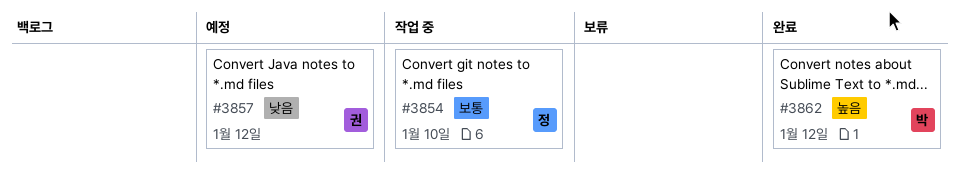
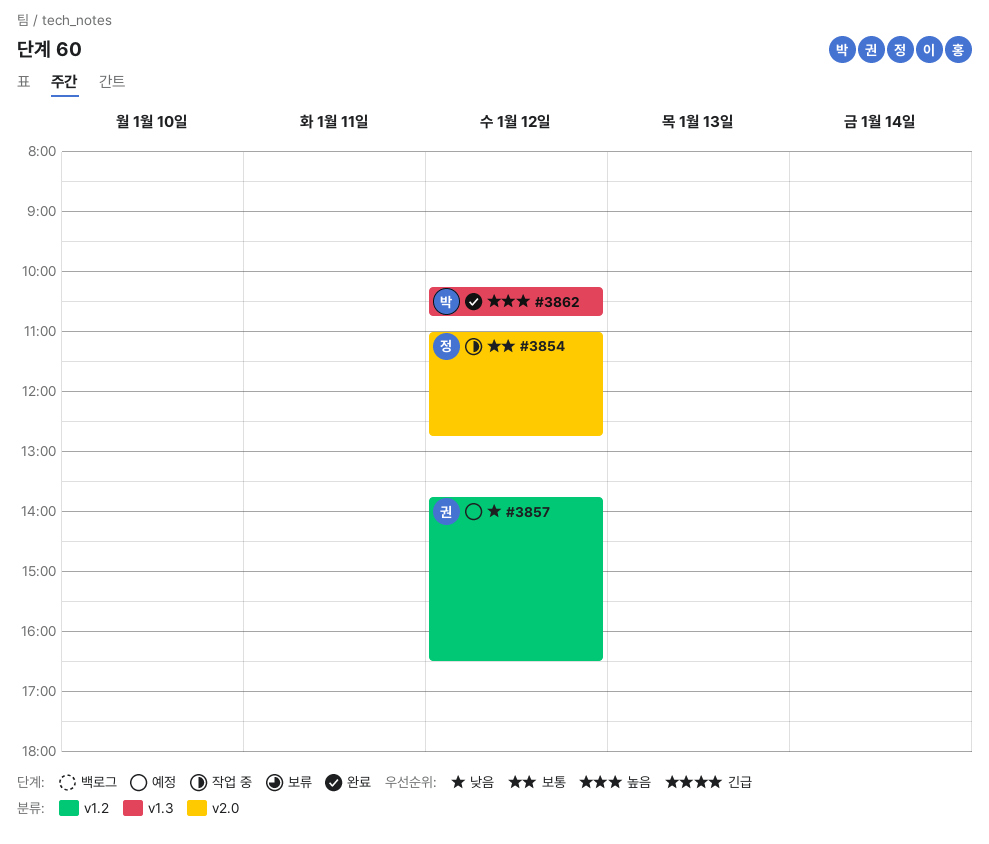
#3854, day: Jan 10 -> Jan 12

